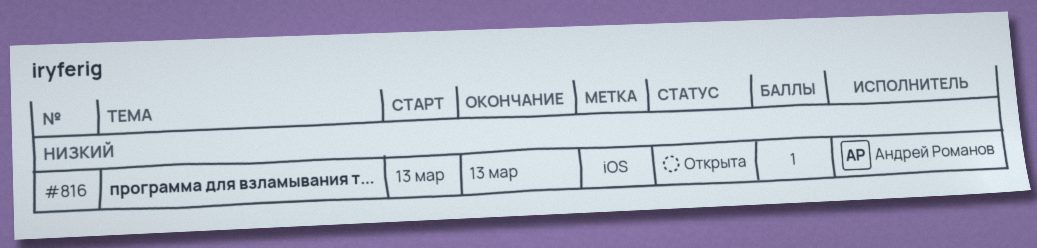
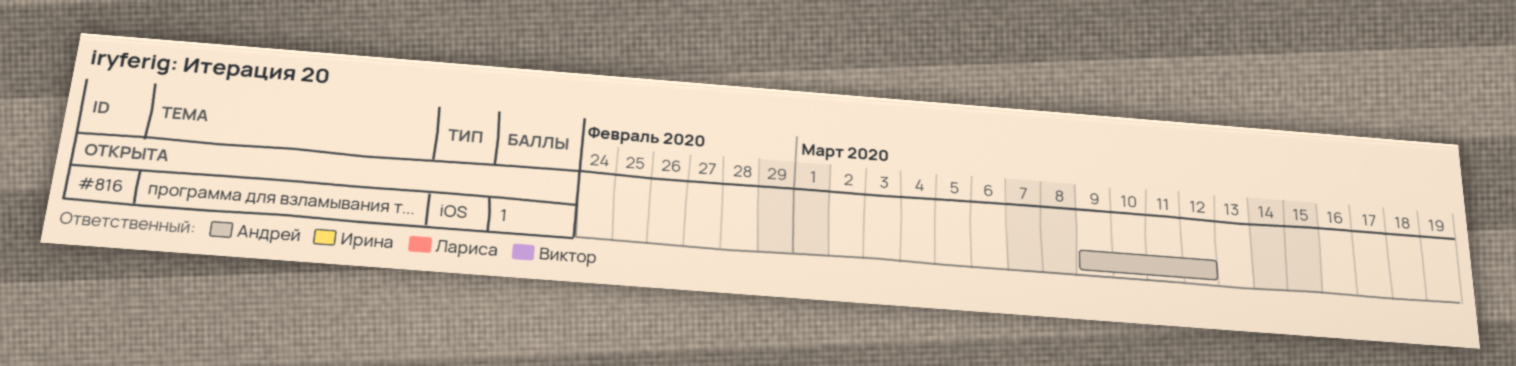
#816, start: Mar 13 -> Mar 9
#816, due: Mar 13 -> Mar 12

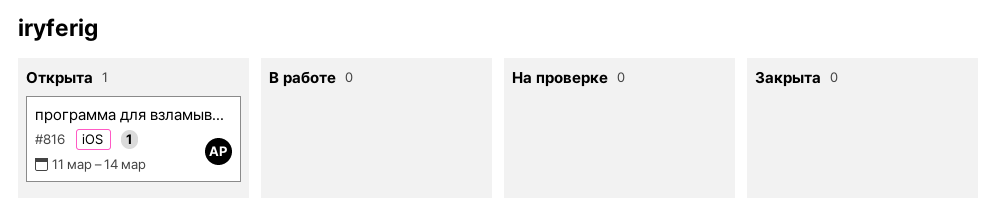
#816, start: Mar 9 -> Mar 11
#816, due: Mar 12 -> Mar 14

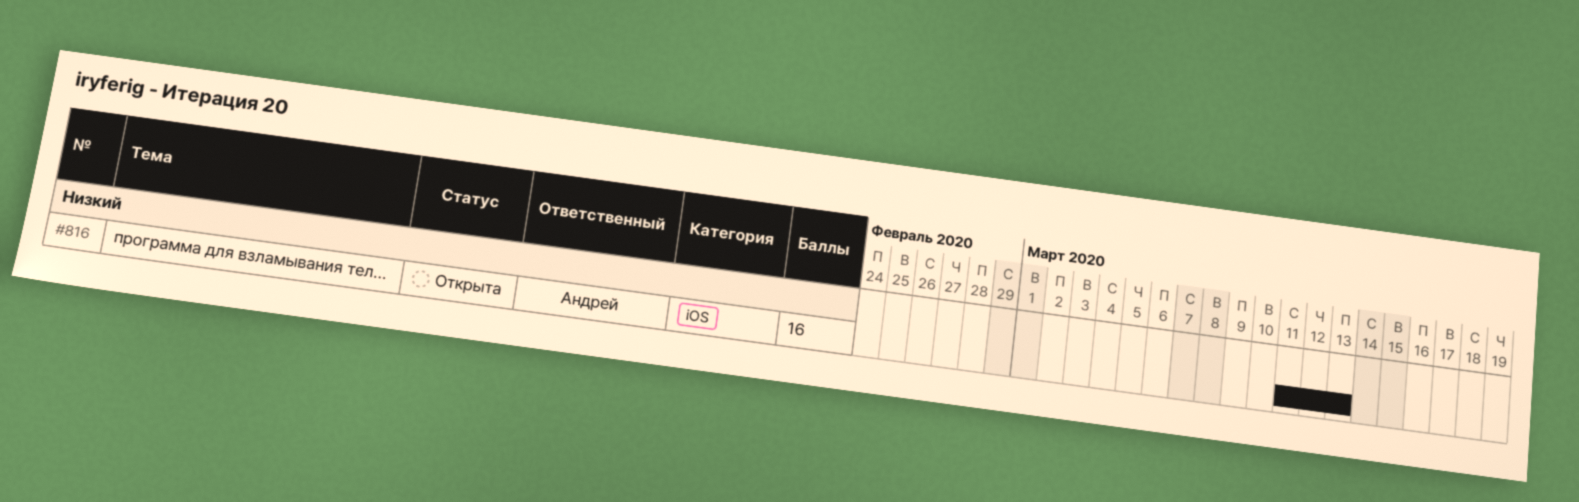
#816, estimate: 1 -> 16
#816, due: Mar 14 -> Mar 13

